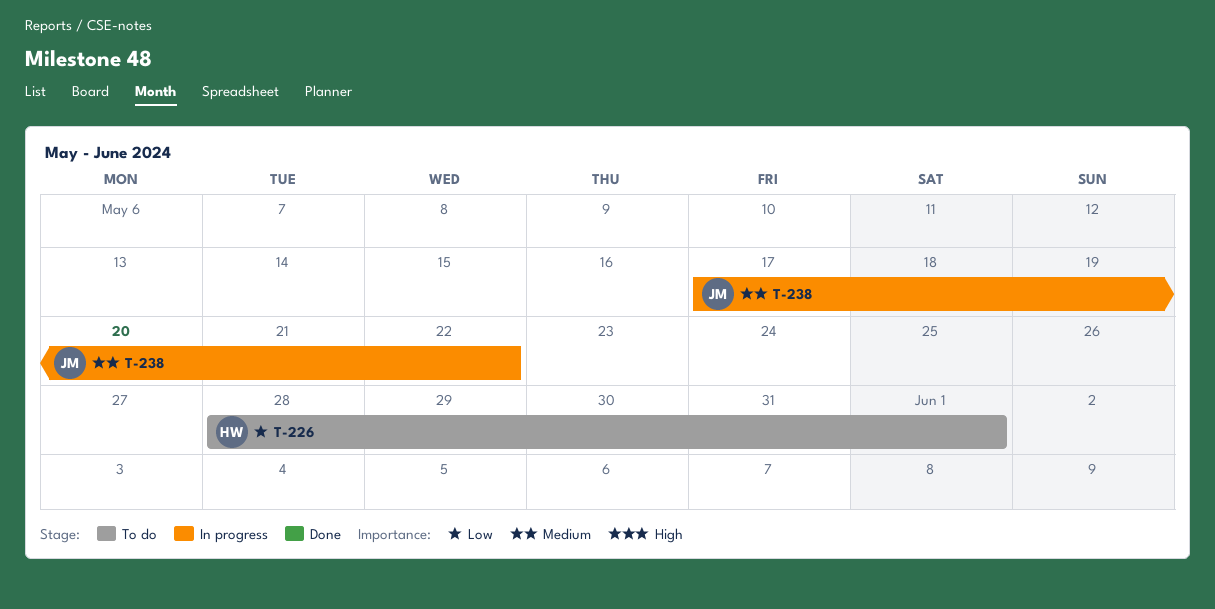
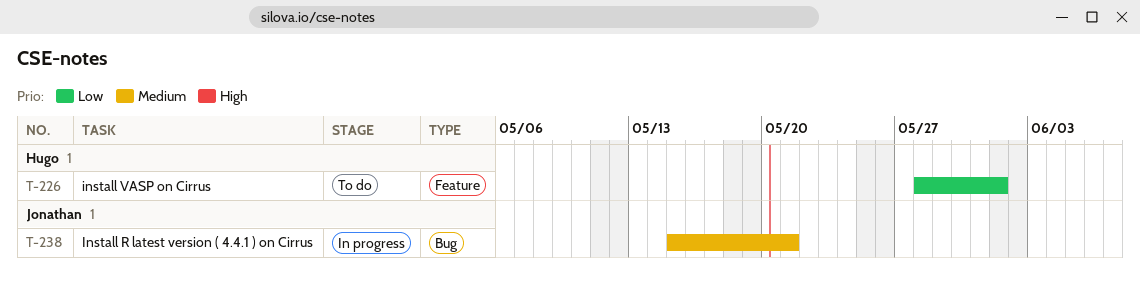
T-238, start: May 17 -> May 15
T-238, due: May 22 -> May 21

